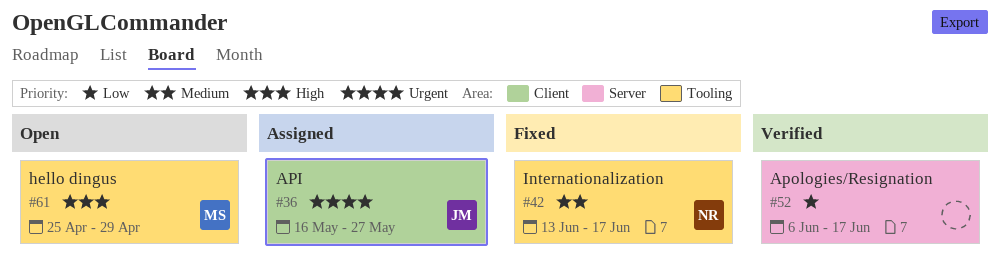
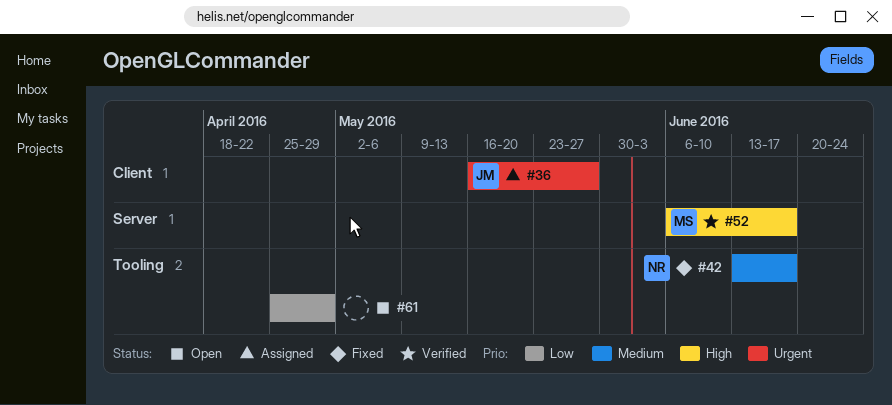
#52, owner: none -> MS
#52, priority: Low -> High
#61, owner: MS -> none
#61, priority: High -> Low

